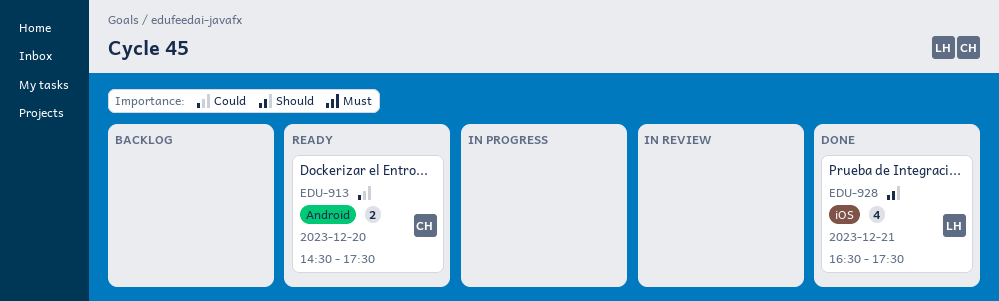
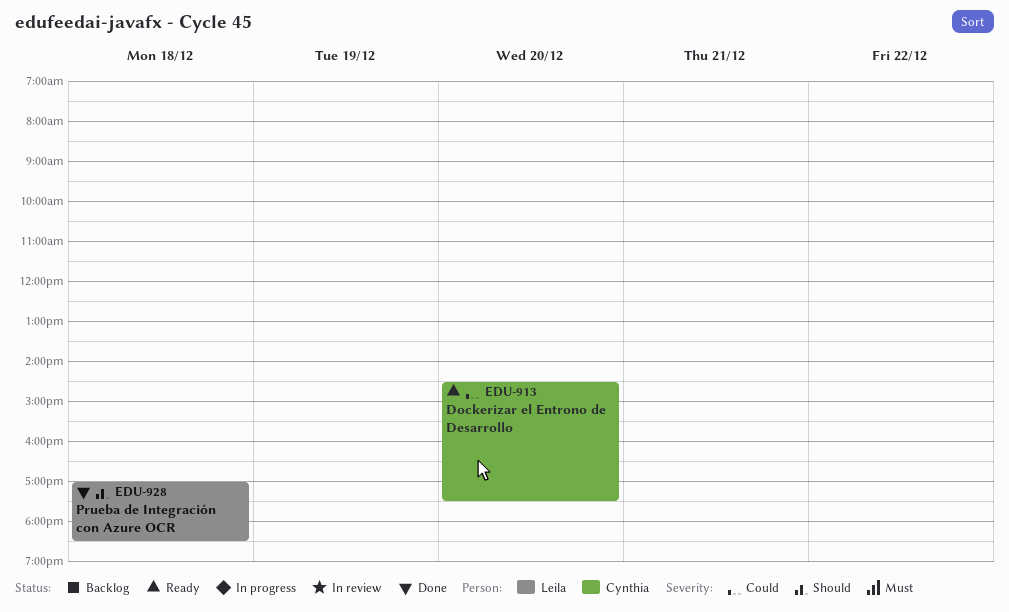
EDU-928, day: Dec 21 -> Dec 18
EDU-928, begins: 16:30 -> 17:00
EDU-928, ends: 17:30 -> 18:30

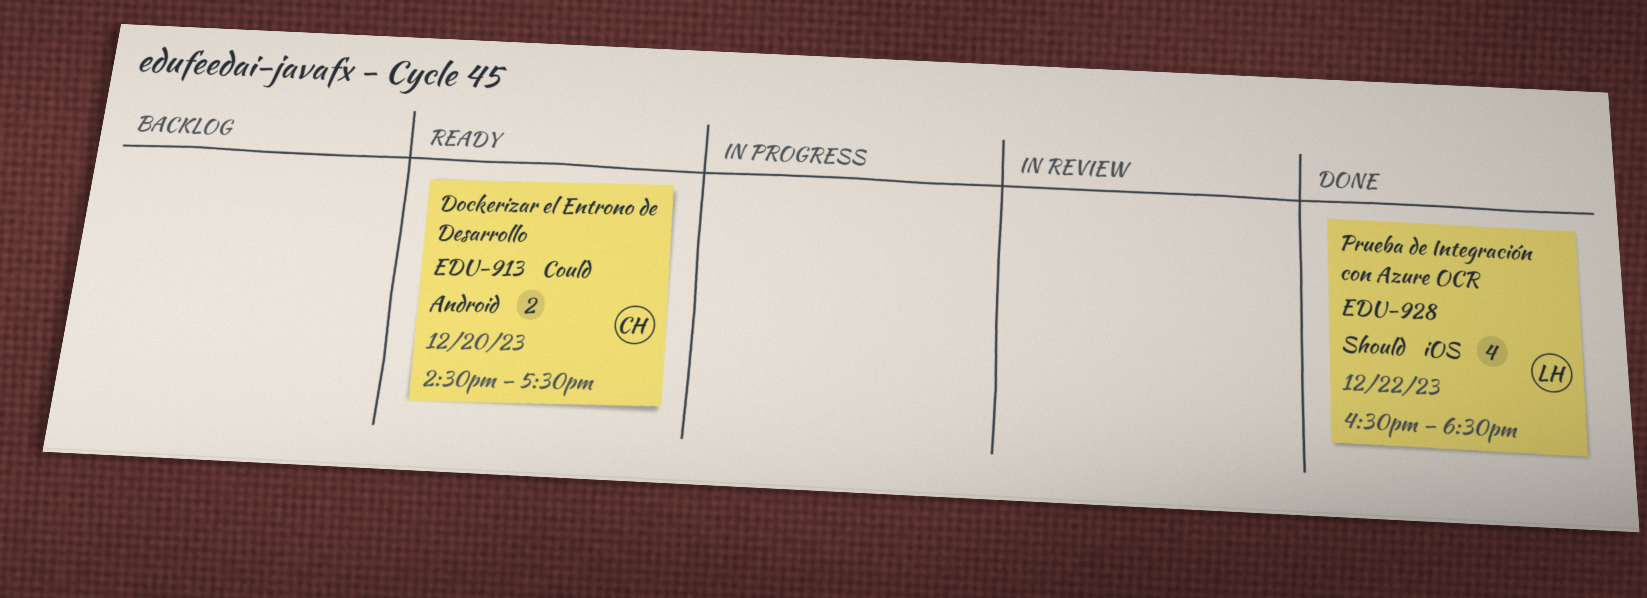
EDU-928, day: Dec 18 -> Dec 22
EDU-928, begins: 17:00 -> 16:30

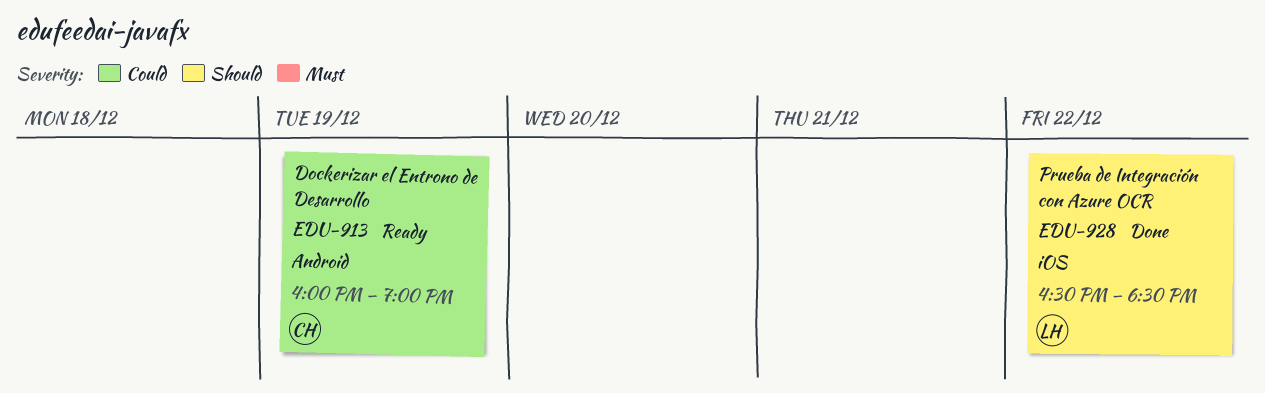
EDU-913, day: Dec 20 -> Dec 19
EDU-913, begins: 14:30 -> 16:00
EDU-913, ends: 17:30 -> 19:00

